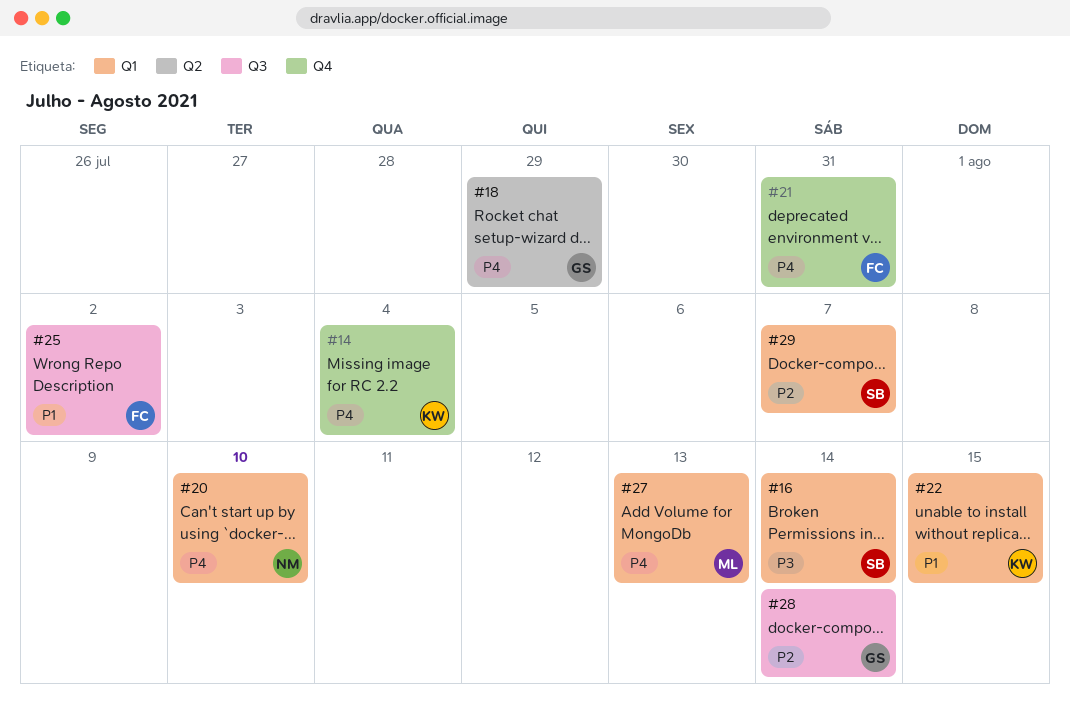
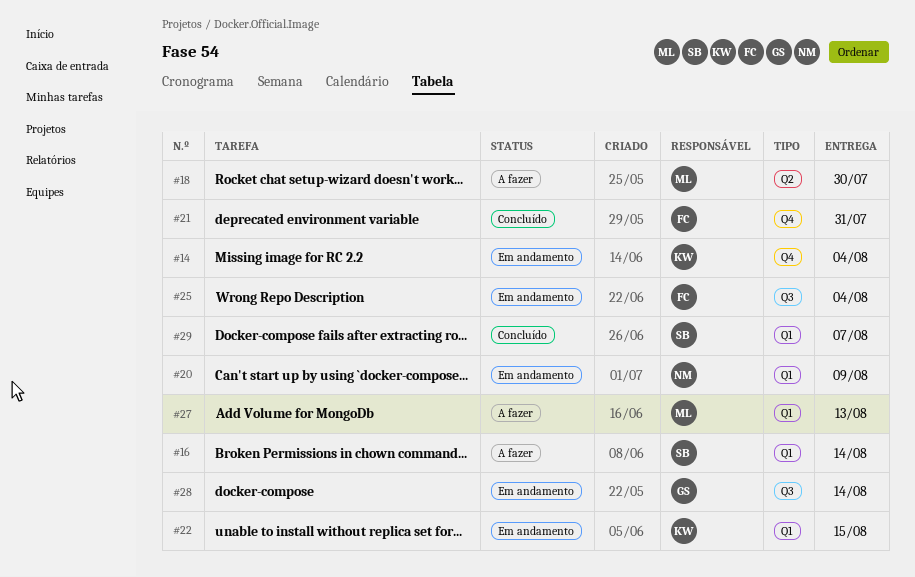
#18, owner: GS -> ML
#18, due: Jul 29 -> Jul 30
#20, due: Aug 10 -> Aug 9
#25, due: Aug 2 -> Aug 4

